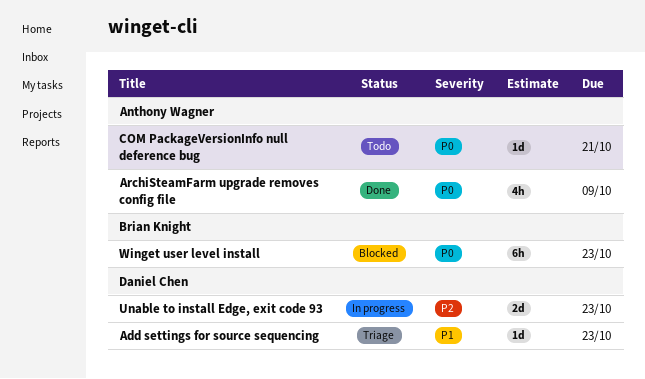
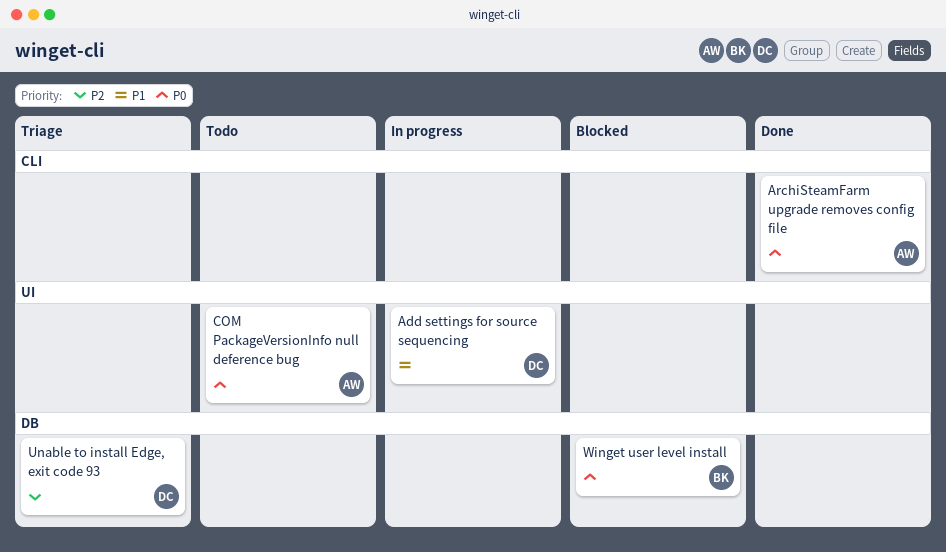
Add settings for source sequencing, status: Triage -> In progress
Unable to install Edge, exit code 93, status: In progress -> Triage

